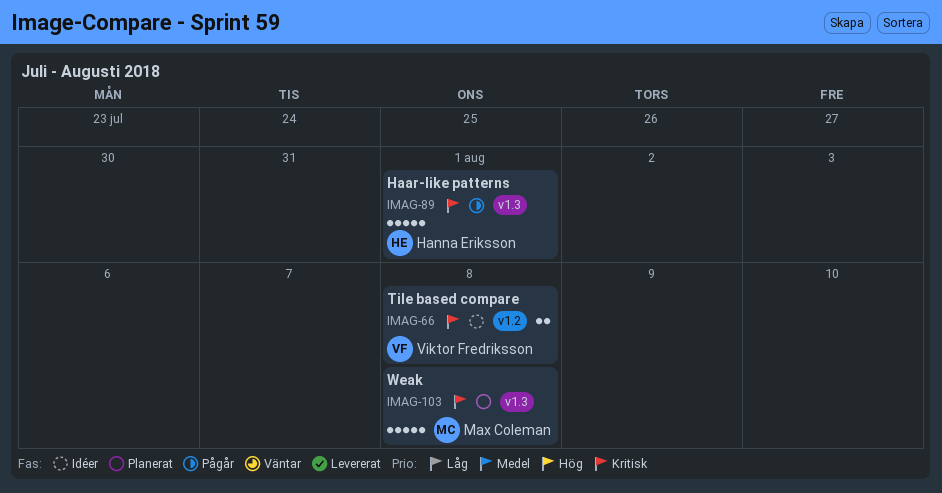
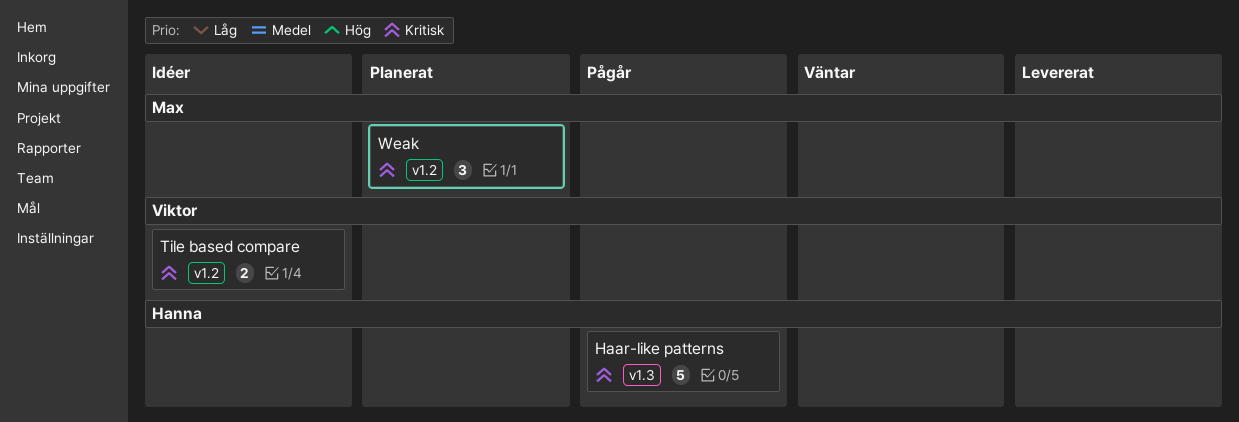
Weak, label: v1.3 -> v1.2
Weak, estimate: 5 -> 3

